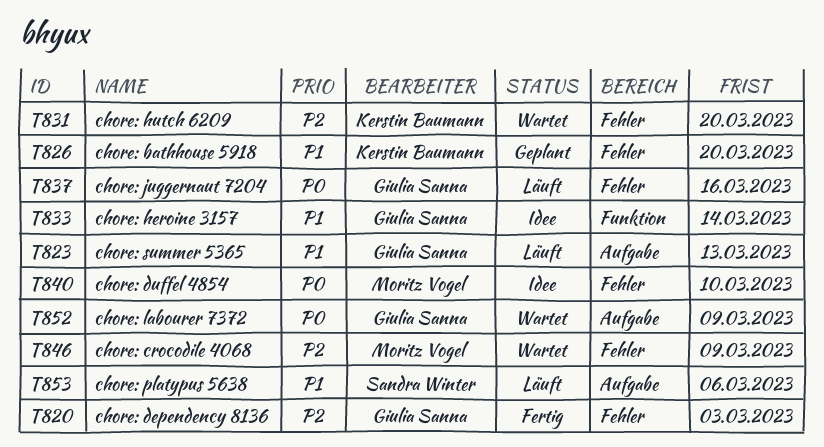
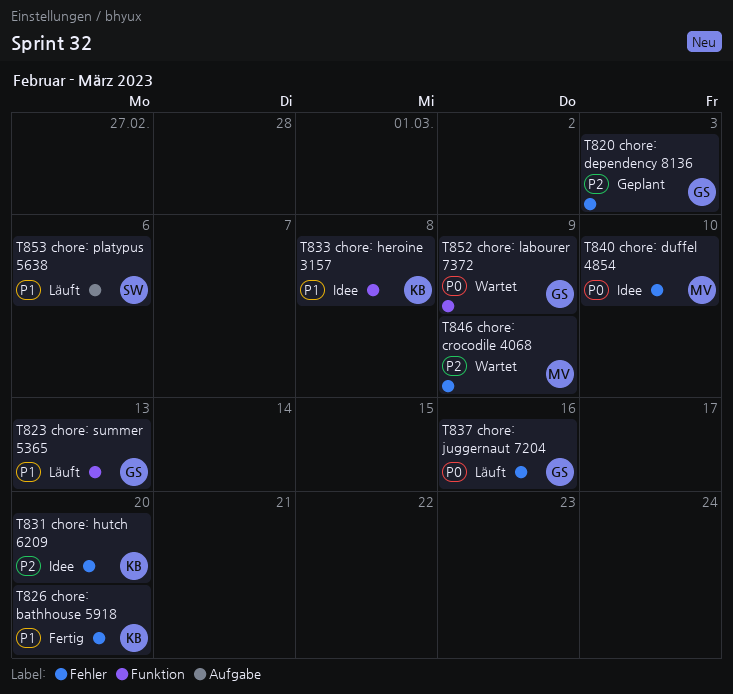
T820, status: Fertig -> Geplant
T823, label: Aufgabe -> Funktion
T826, status: Geplant -> Fertig
T831, status: Wartet -> Idee
T833, owner: Giulia Sanna -> Kerstin Baumann
T833, due: Mar 14 -> Mar 8
T852, label: Aufgabe -> Funktion

